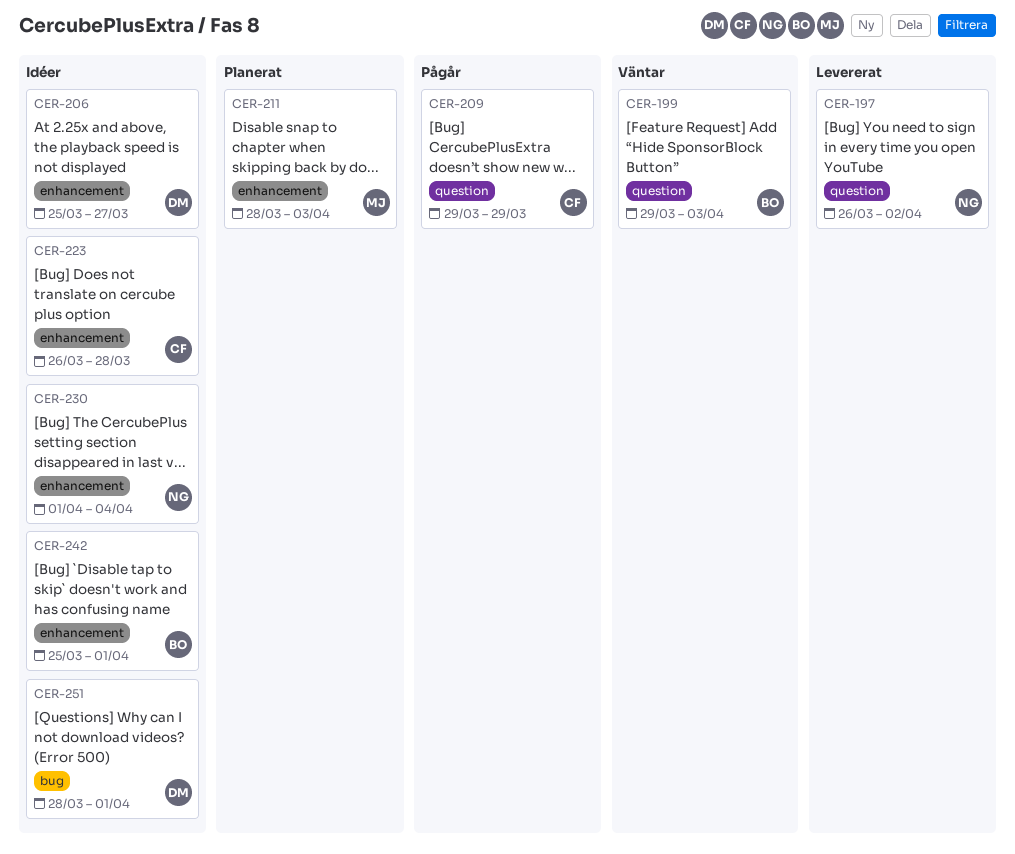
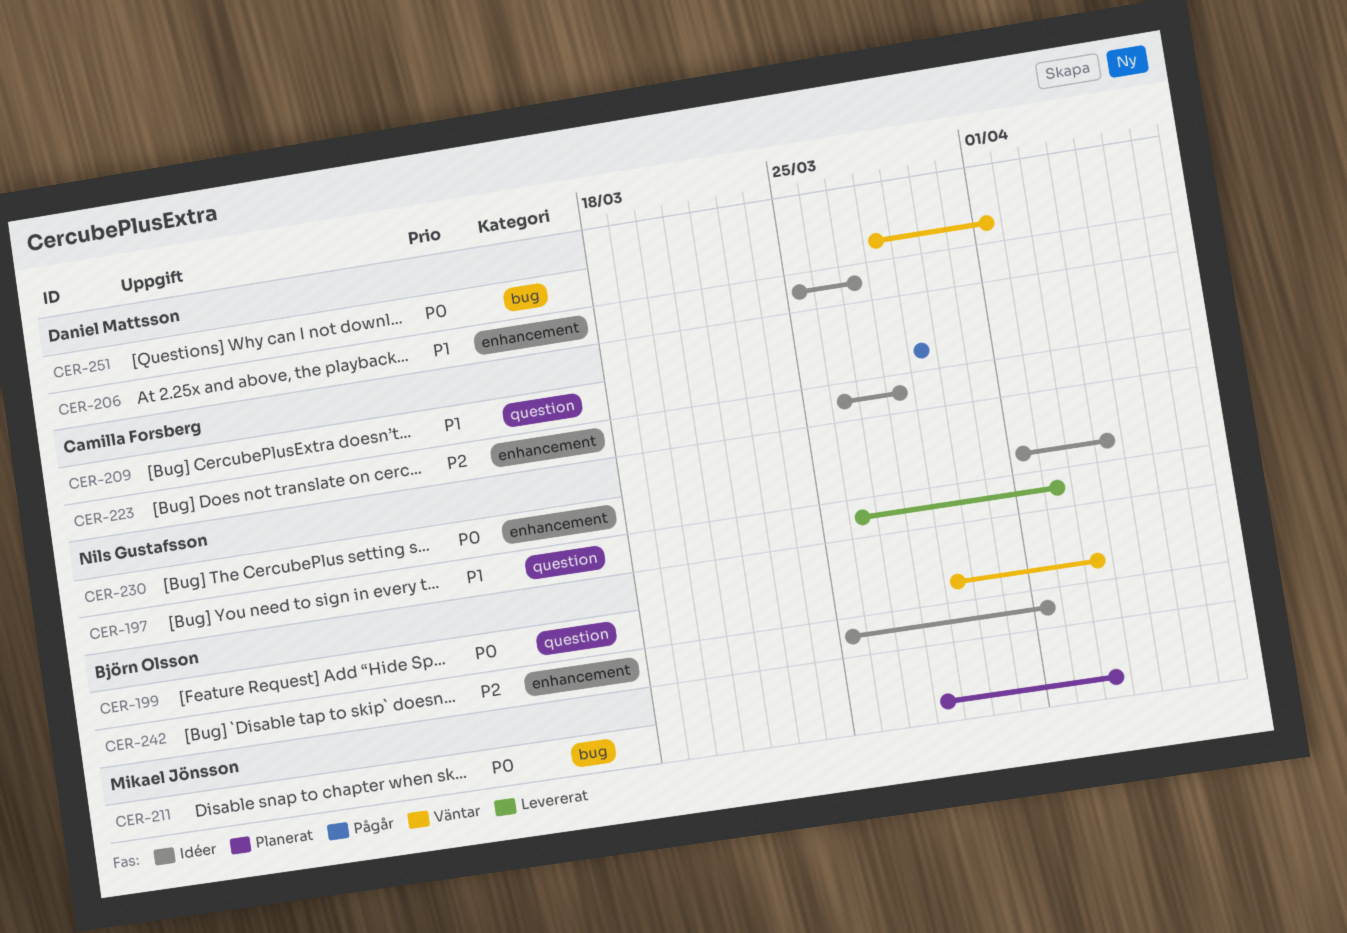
CER-211, label: enhancement -> bug
CER-251, status: Idéer -> Väntar

